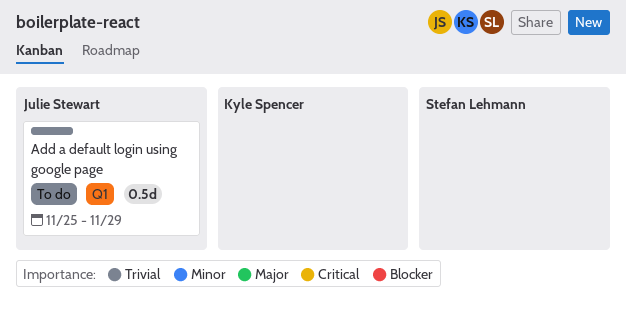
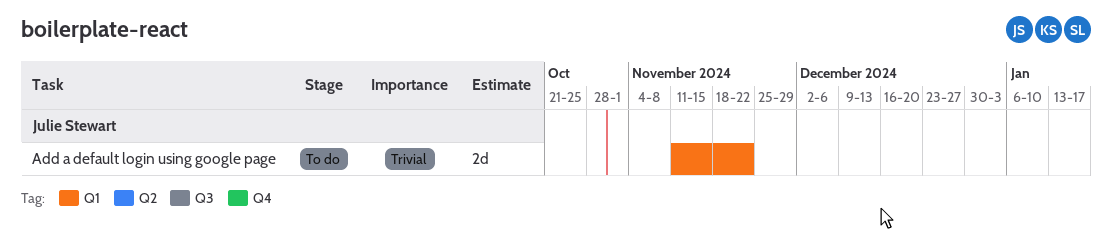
Add a default login using google page, estimate: 0.5d -> 2d
Add a default login using google page, start: Nov 25 -> Nov 11
Add a default login using google page, due: Nov 29 -> Nov 22

